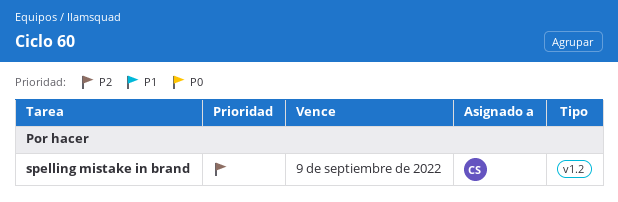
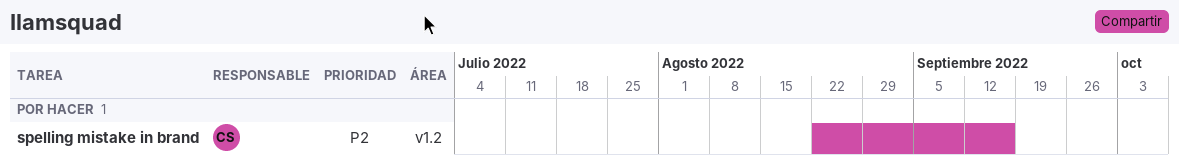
spelling mistake in brand, due: Sep 9 -> Sep 16

